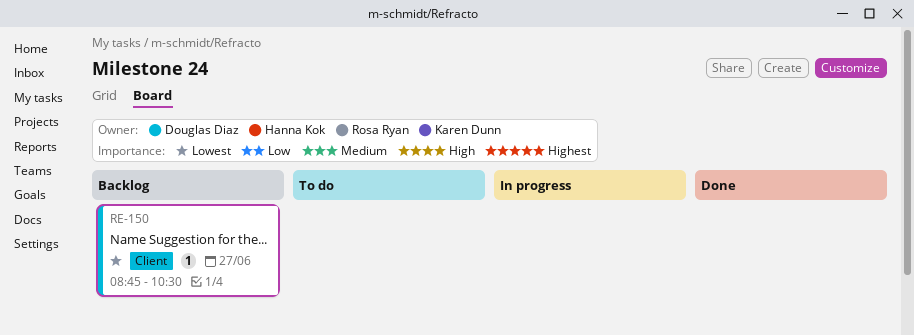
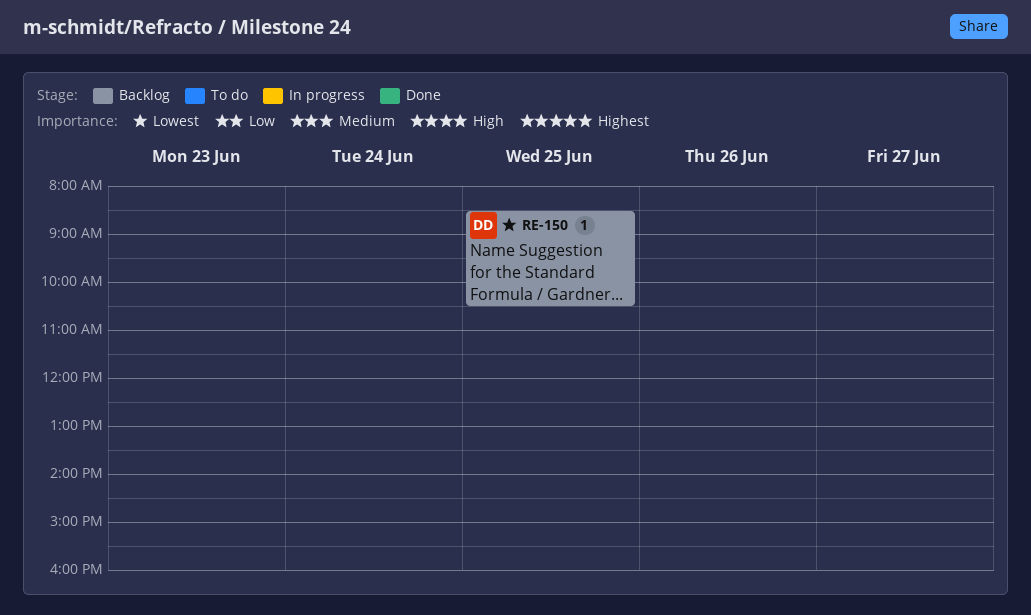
RE-150, day: Jun 27 -> Jun 25
RE-150, begins: 08:45 -> 08:30

